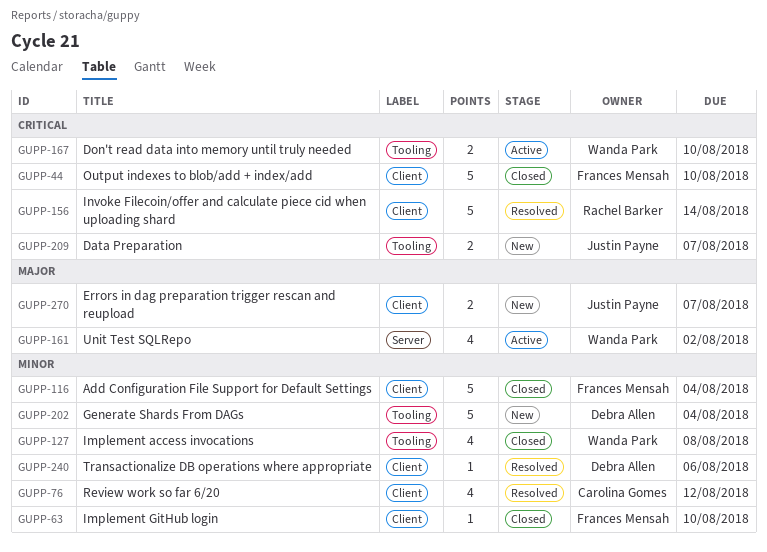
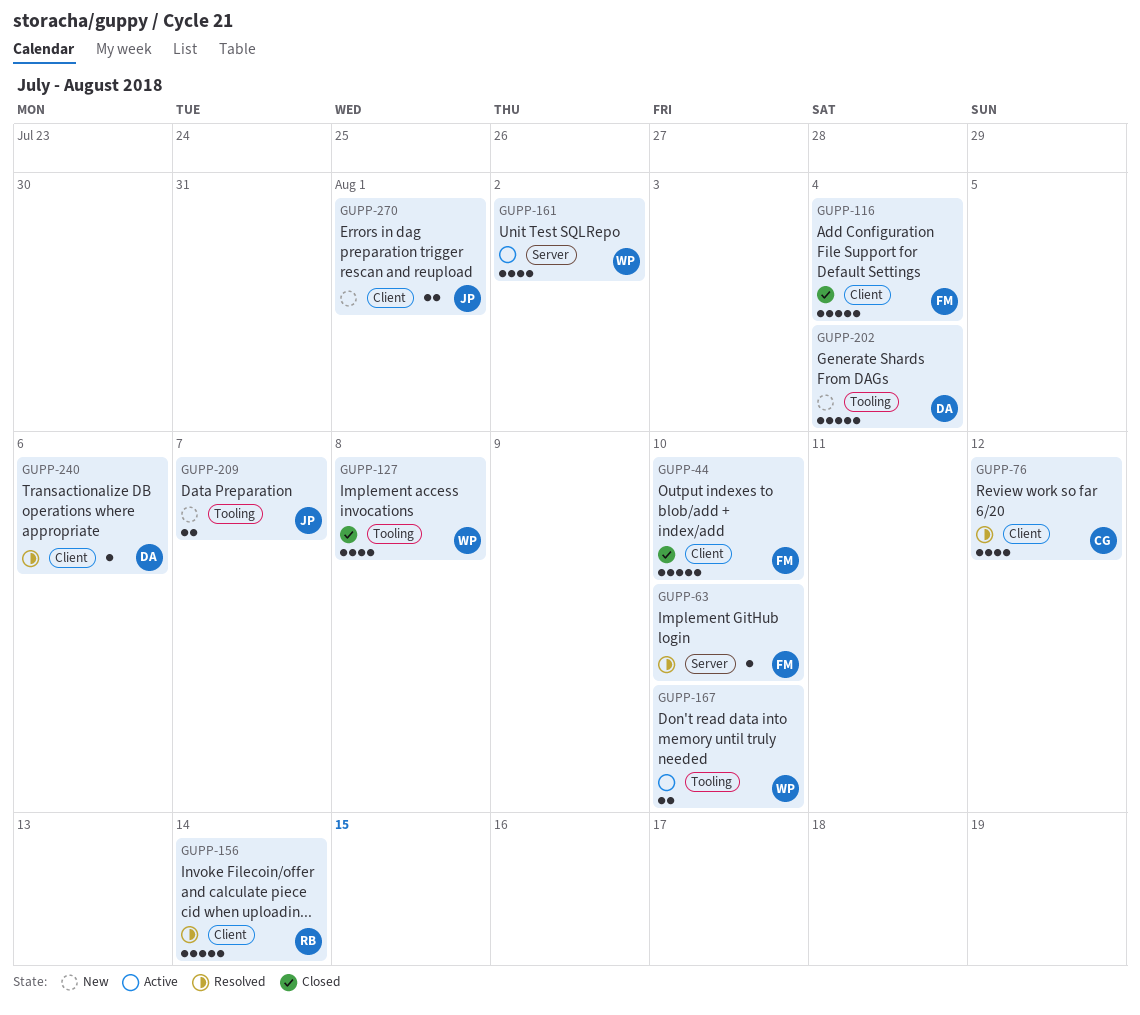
GUPP-63, status: Closed -> Resolved
GUPP-63, label: Client -> Server
GUPP-270, due: Aug 7 -> Aug 1

